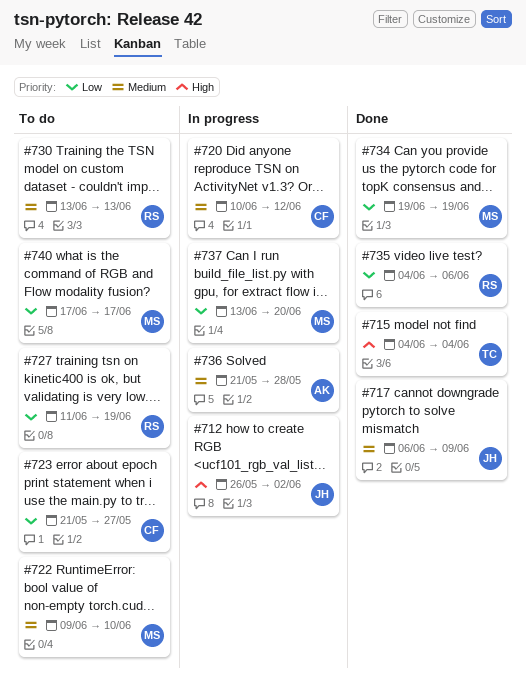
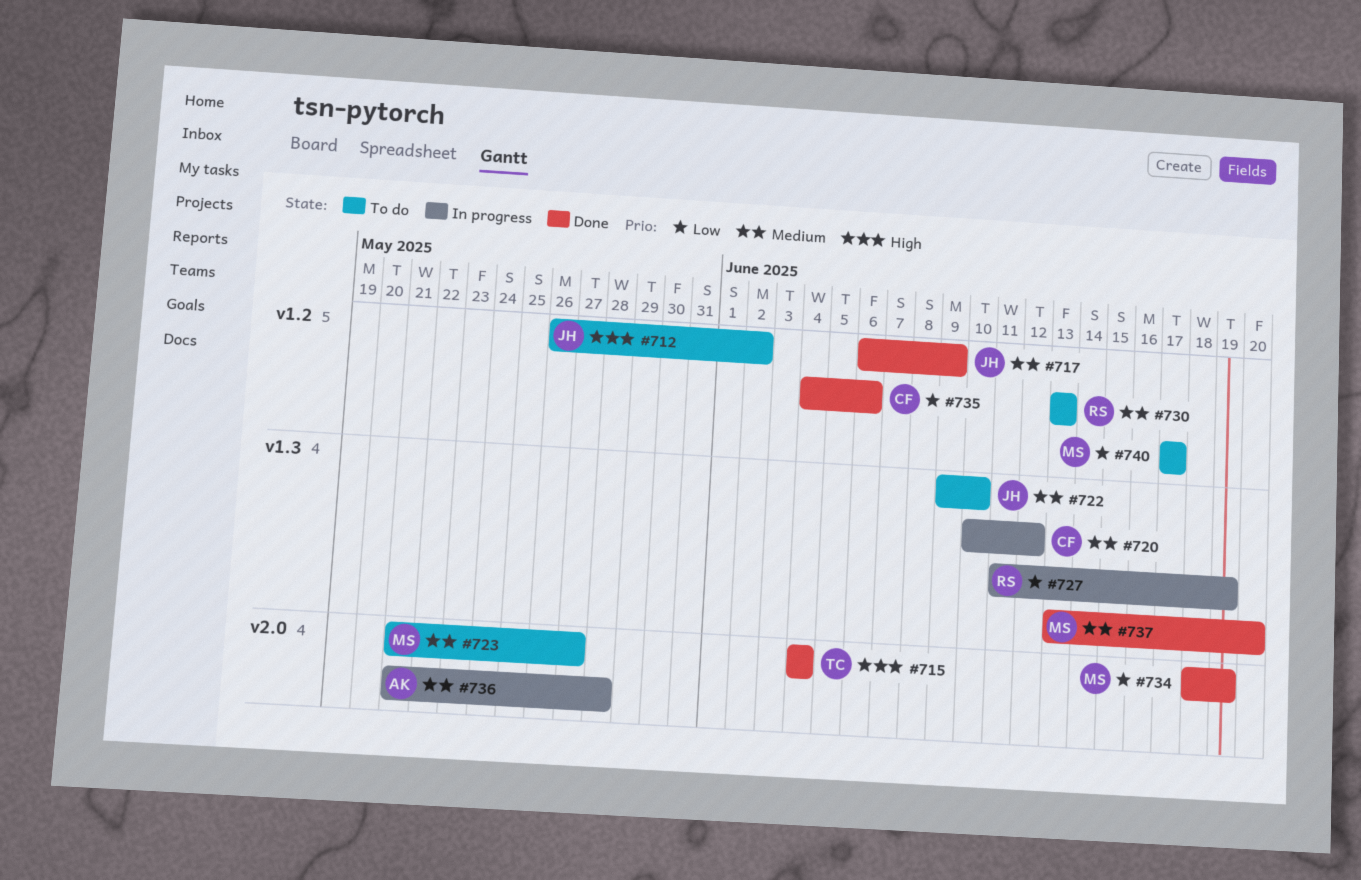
#712, status: In progress -> To do
#722, owner: MS -> JH
#723, owner: CF -> MS
#723, priority: Low -> Medium
#727, status: To do -> In progress
#734, start: Jun 19 -> Jun 18
#735, owner: RS -> CF
#737, status: In progress -> Done
#737, priority: Low -> Medium

